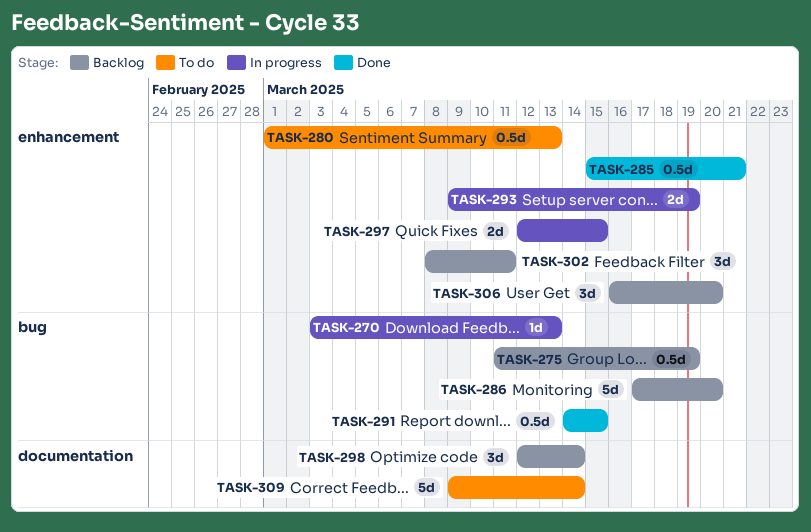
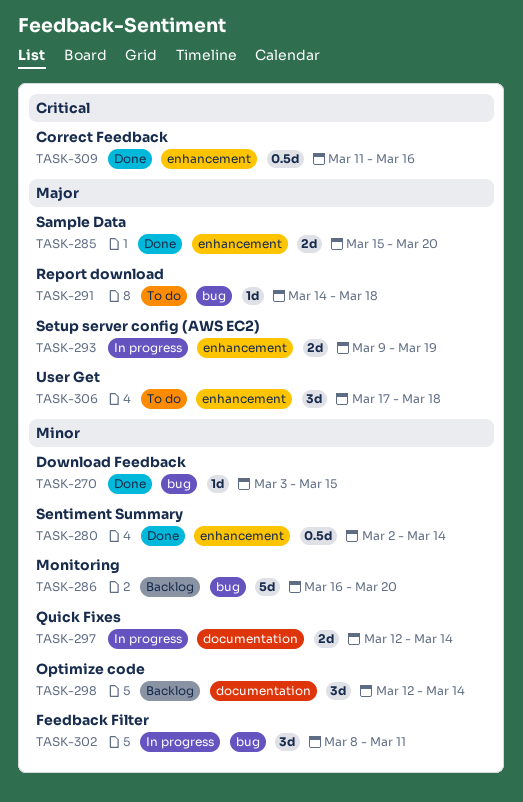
TASK-270, status: In progress -> Done
TASK-270, due: Mar 13 -> Mar 15
TASK-275: present -> none
TASK-280, status: To do -> Done
TASK-280, start: Mar 1 -> Mar 2
TASK-280, due: Mar 13 -> Mar 14
TASK-285, estimate: 0.5d -> 2d
TASK-285, due: Mar 21 -> Mar 20
TASK-286, start: Mar 17 -> Mar 16
TASK-291, status: Done -> To do
TASK-291, estimate: 0.5d -> 1d
TASK-291, due: Mar 15 -> Mar 18
TASK-297, label: enhancement -> documentation
TASK-297, due: Mar 15 -> Mar 14
TASK-302, status: Backlog -> In progress
TASK-302, label: enhancement -> bug
TASK-306, status: Backlog -> To do
TASK-306, start: Mar 16 -> Mar 17
TASK-306, due: Mar 20 -> Mar 18
TASK-309, status: To do -> Done
TASK-309, label: documentation -> enhancement
TASK-309, estimate: 5d -> 0.5d
TASK-309, start: Mar 9 -> Mar 11
TASK-309, due: Mar 14 -> Mar 16

